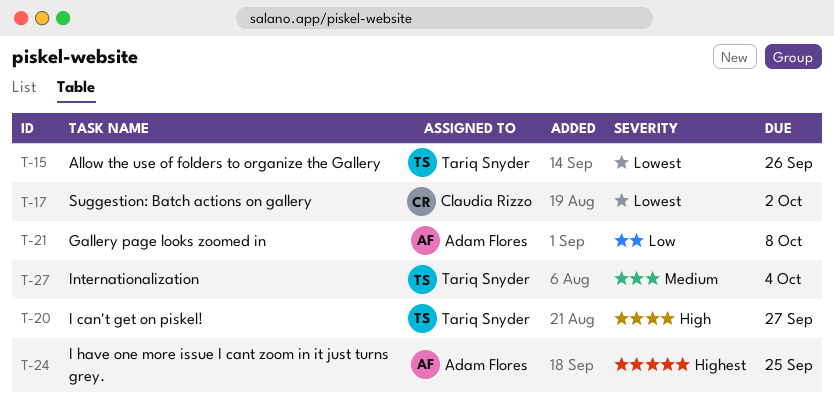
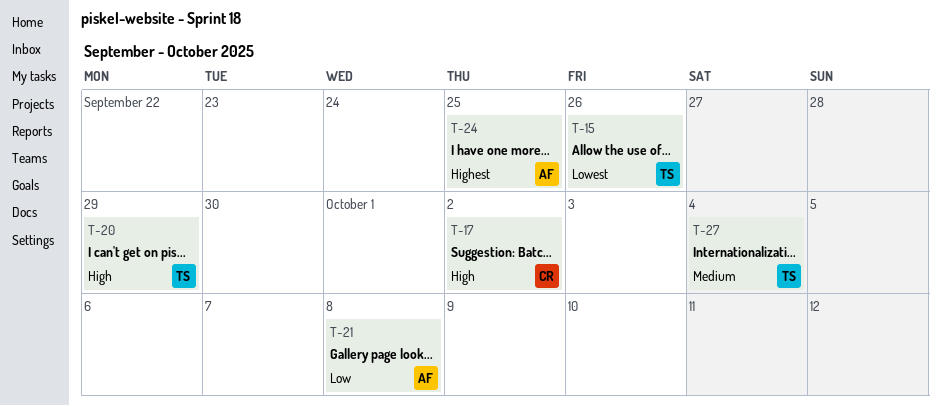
T-17, priority: Lowest -> High
T-20, due: Sep 27 -> Sep 29

